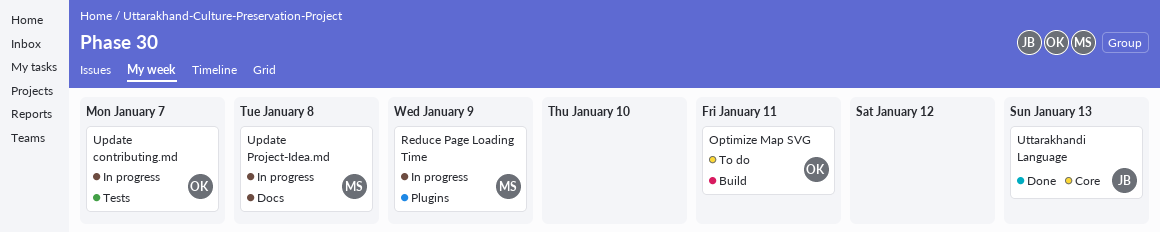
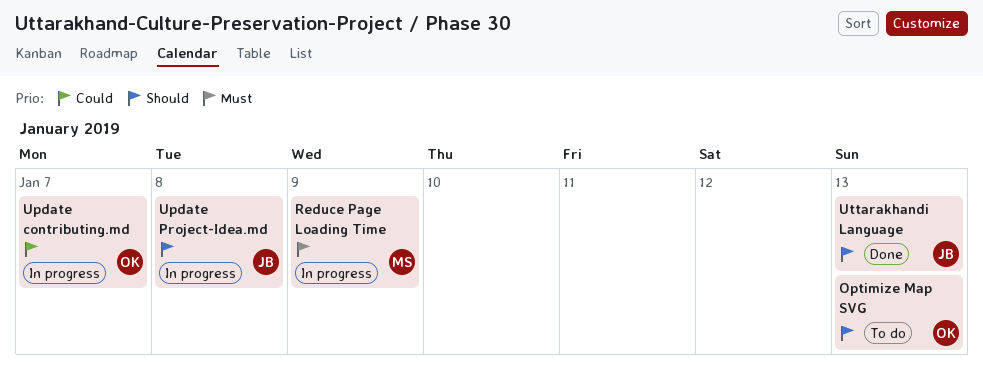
Optimize Map SVG, due: Jan 11 -> Jan 13
Update Project-Idea.md, owner: MS -> JB

